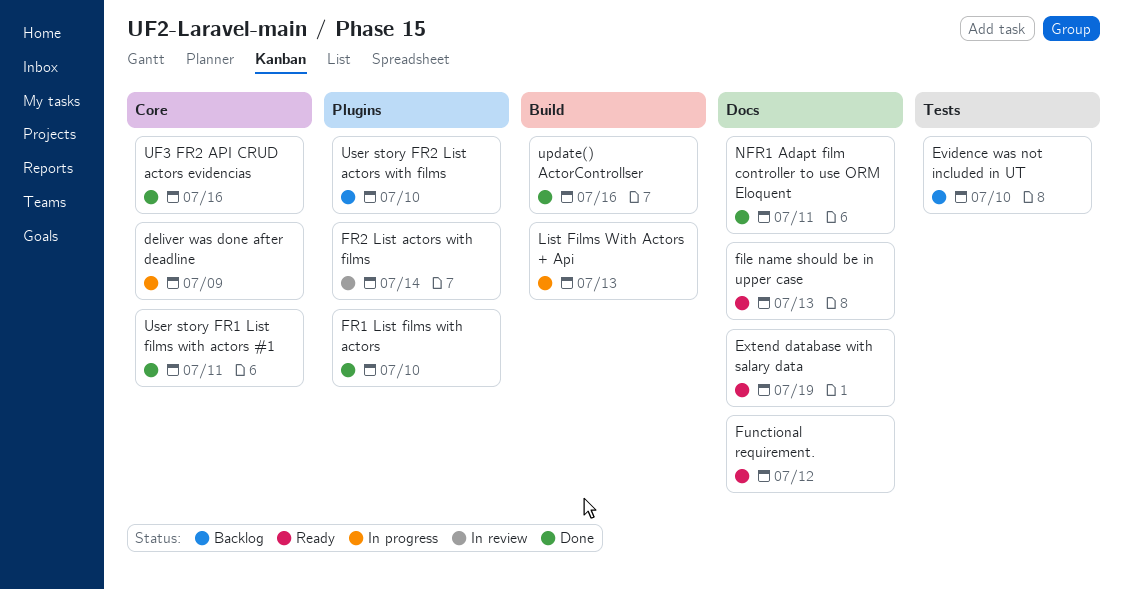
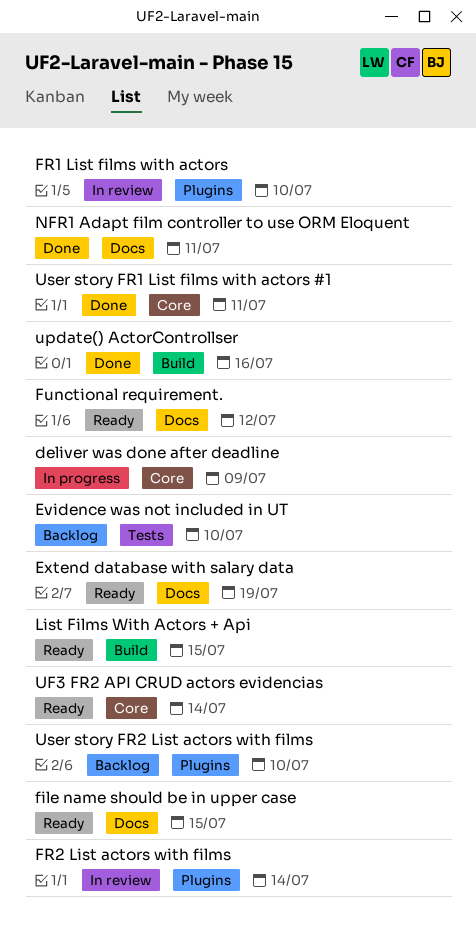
file name should be in upper case, due: Jul 13 -> Jul 15
FR1 List films with actors, status: Done -> In review
List Films With Actors + Api, status: In progress -> Ready
List Films With Actors + Api, due: Jul 13 -> Jul 15
UF3 FR2 API CRUD actors evidencias, status: Done -> Ready
UF3 FR2 API CRUD actors evidencias, due: Jul 16 -> Jul 14

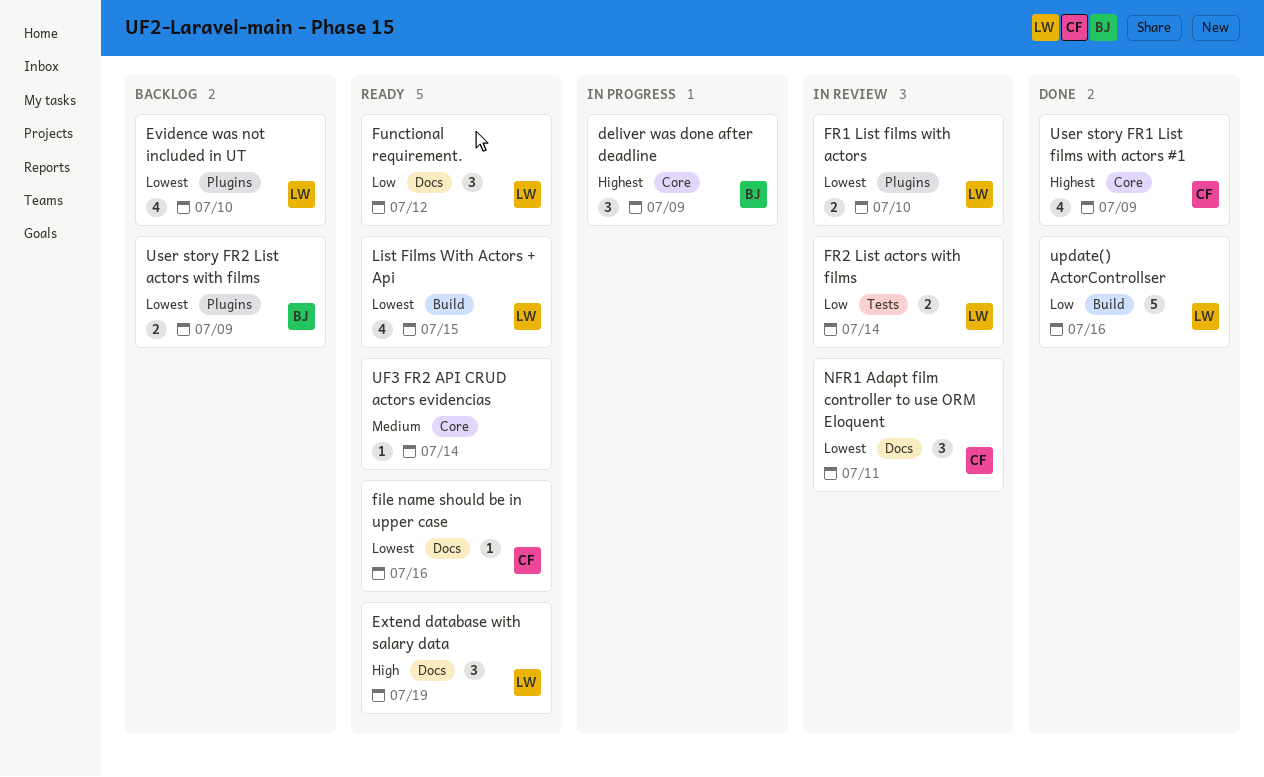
Evidence was not included in UT, label: Tests -> Plugins
file name should be in upper case, due: Jul 15 -> Jul 16
FR2 List actors with films, label: Plugins -> Tests
NFR1 Adapt film controller to use ORM Eloquent, status: Done -> In review
User story FR1 List films with actors #1, due: Jul 11 -> Jul 9
User story FR2 List actors with films, due: Jul 10 -> Jul 9

